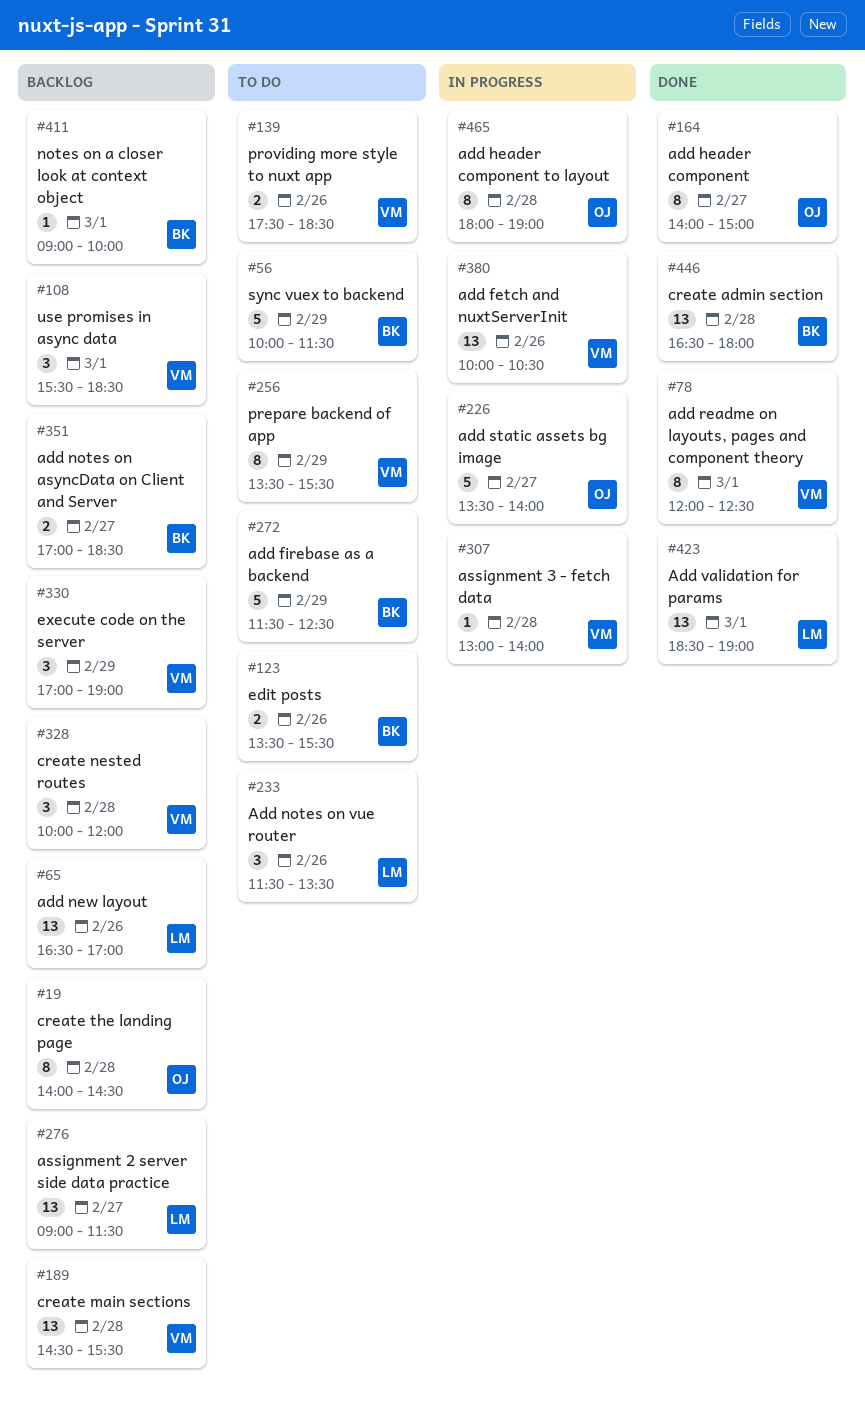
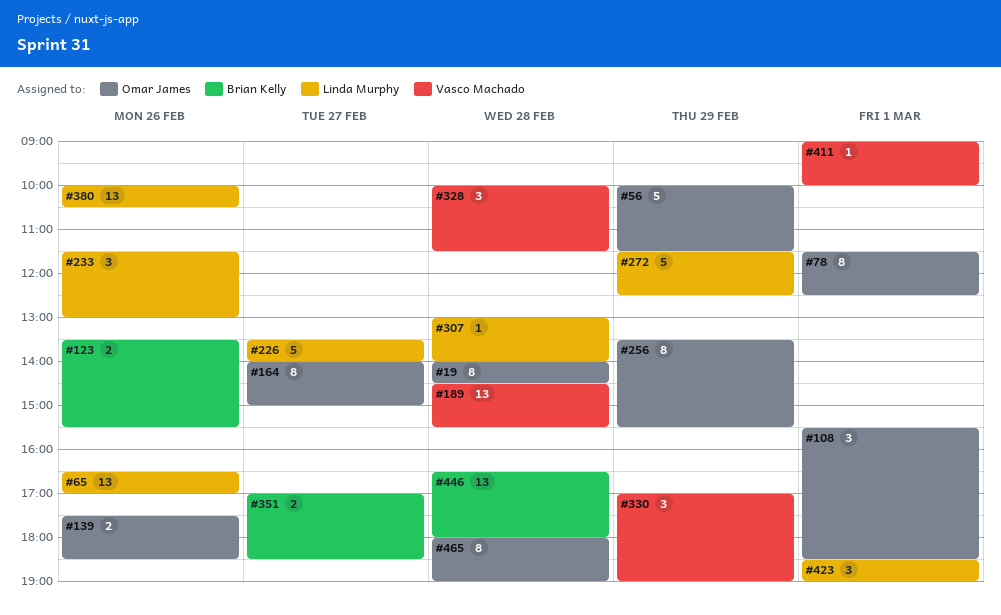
#56, owner: Brian Kelly -> Omar James
#78, owner: Vasco Machado -> Omar James
#78, begins: 12:00 -> 11:30
#108, owner: Vasco Machado -> Omar James
#139, owner: Vasco Machado -> Omar James
#226, owner: Omar James -> Linda Murphy
#233, ends: 13:30 -> 13:00
#256, owner: Vasco Machado -> Omar James
#272, owner: Brian Kelly -> Linda Murphy
#276: present -> none
#307, owner: Vasco Machado -> Linda Murphy
#328, ends: 12:00 -> 11:30
#380, owner: Vasco Machado -> Linda Murphy
#411, owner: Brian Kelly -> Vasco Machado
#423, estimate: 13 -> 3

